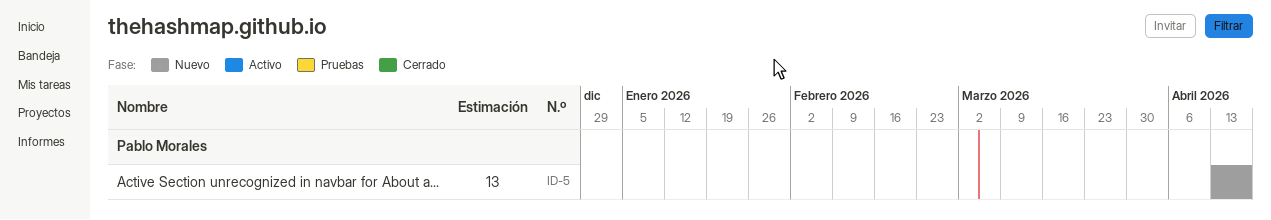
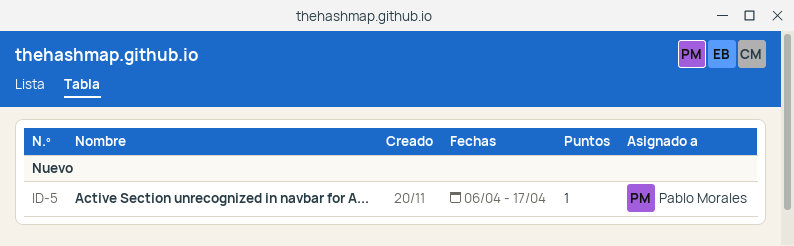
ID-5, estimate: 13 -> 1
ID-5, start: Apr 13 -> Apr 6

